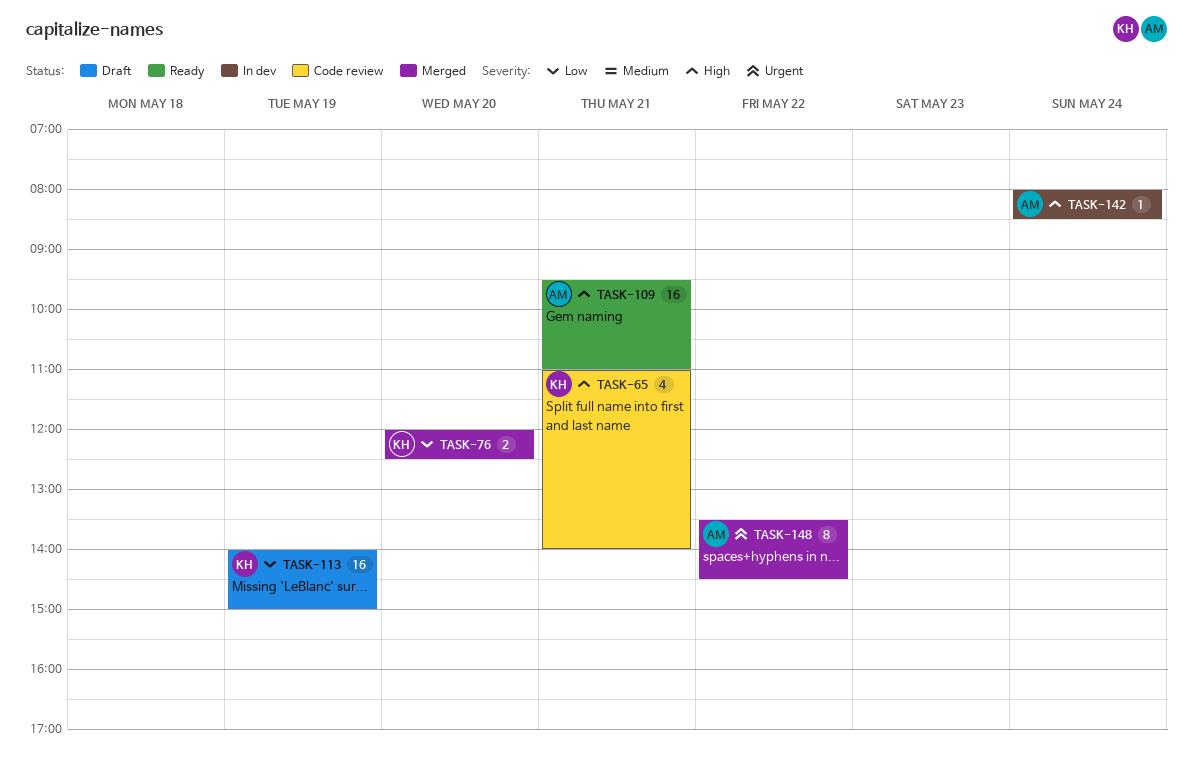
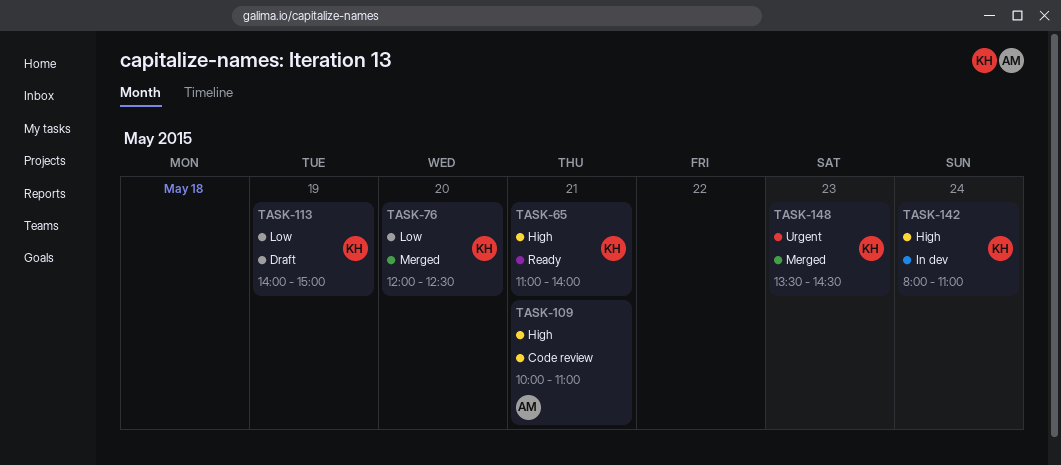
TASK-65, status: Code review -> Ready
TASK-109, status: Ready -> Code review
TASK-109, begins: 09:30 -> 10:00
TASK-142, owner: AM -> KH
TASK-142, ends: 08:30 -> 11:00
TASK-148, owner: AM -> KH
TASK-148, day: May 22 -> May 23

